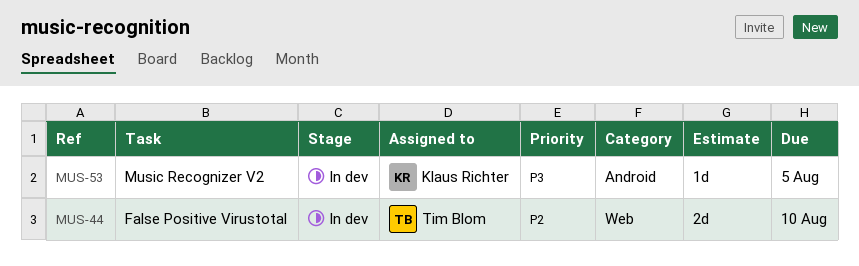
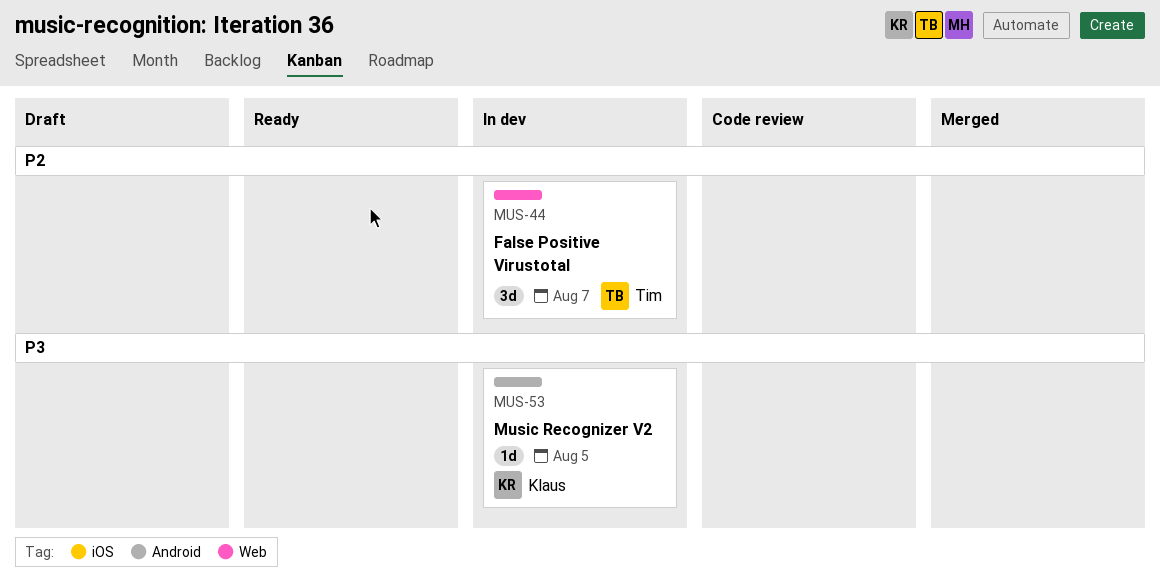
MUS-44, estimate: 2d -> 3d
MUS-44, due: Aug 10 -> Aug 7

